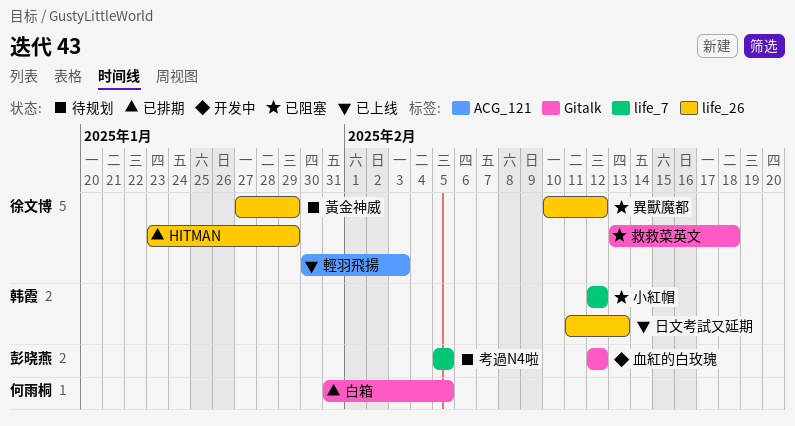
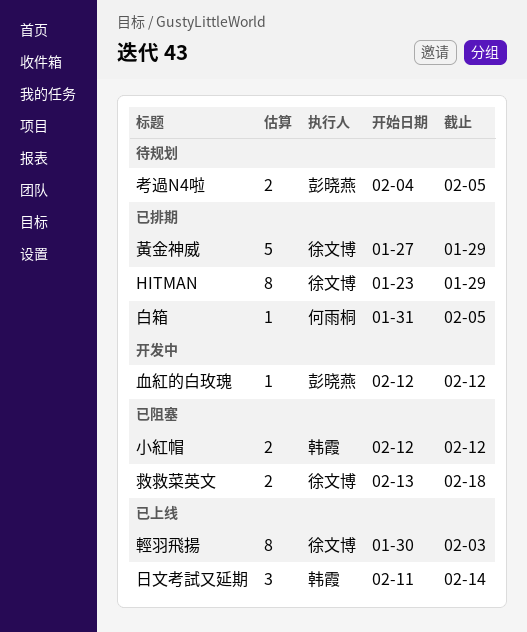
日文考試又延期, due: Feb 13 -> Feb 14
異獸魔都: present -> none
考過N4啦, start: Feb 5 -> Feb 4
黃金神威, status: 待规划 -> 已排期

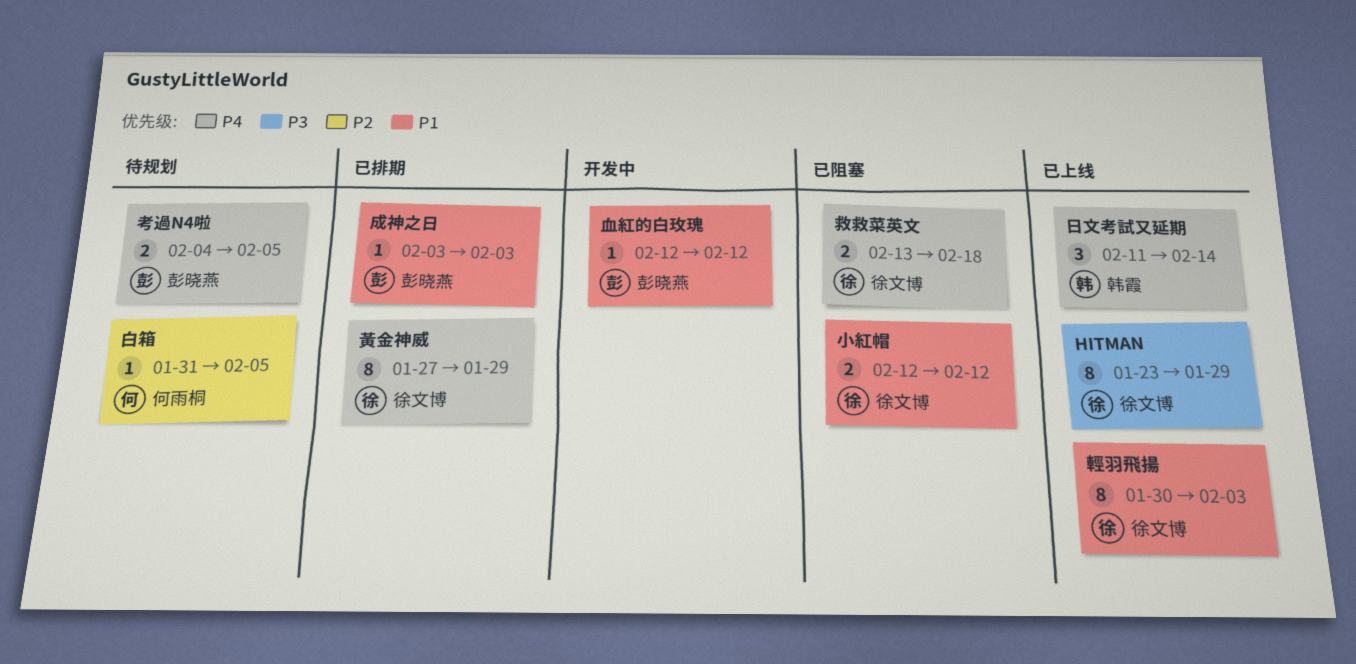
HITMAN, status: 已排期 -> 已上线
小紅帽, owner: 韩霞 -> 徐文博
成神之日: none -> present
白箱, status: 已排期 -> 待规划
黃金神威, estimate: 5 -> 8

